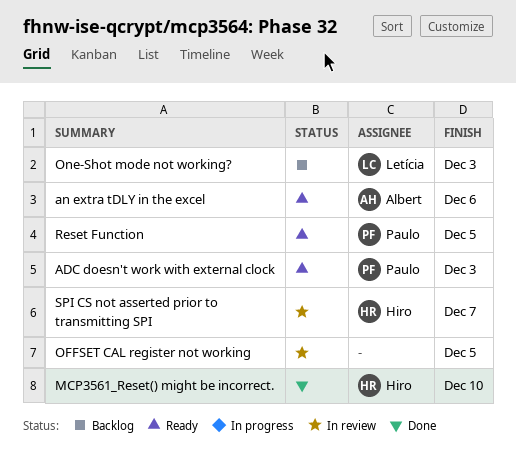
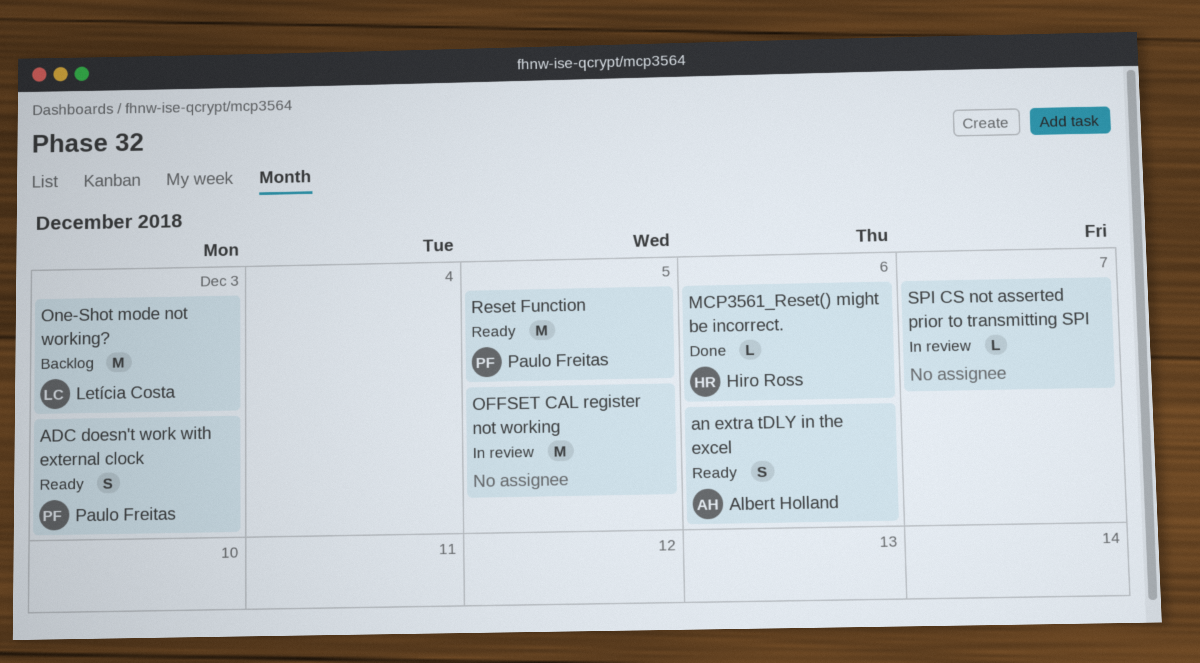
MCP3561_Reset() might be incorrect., due: Dec 10 -> Dec 6
SPI CS not asserted prior to transmitting SPI, owner: Hiro Ross -> none

